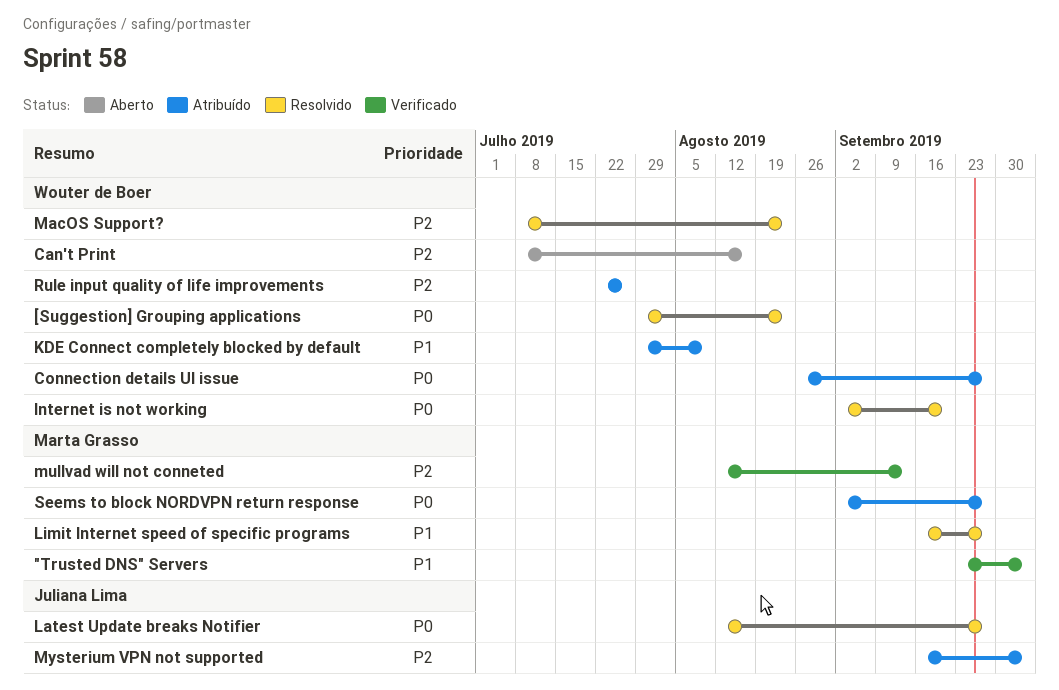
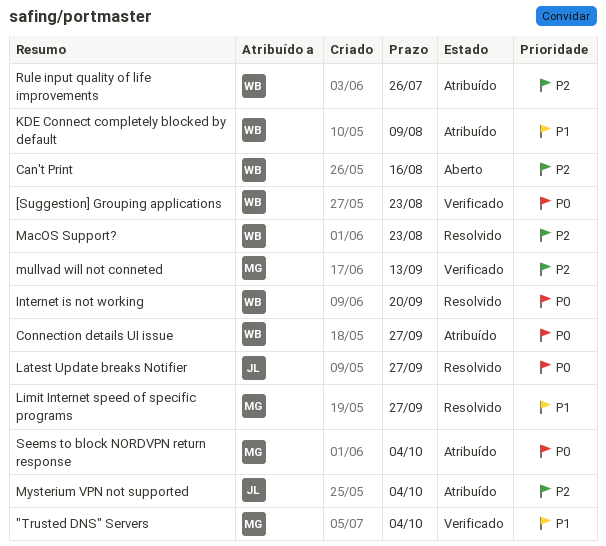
[Suggestion] Grouping applications, status: Resolvido -> Verificado
Seems to block NORDVPN return response, due: Sep 27 -> Oct 4

